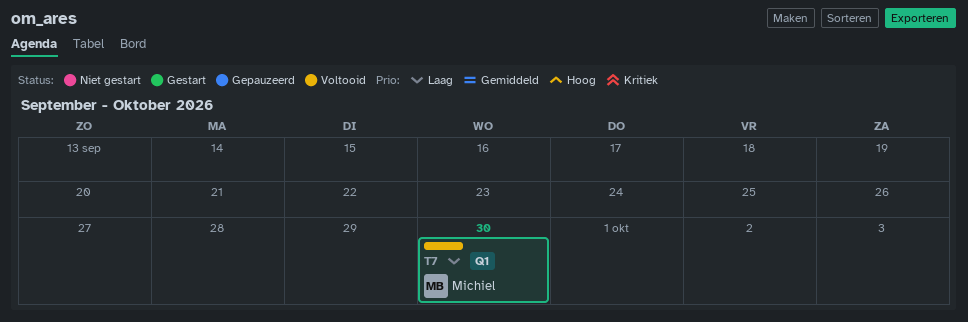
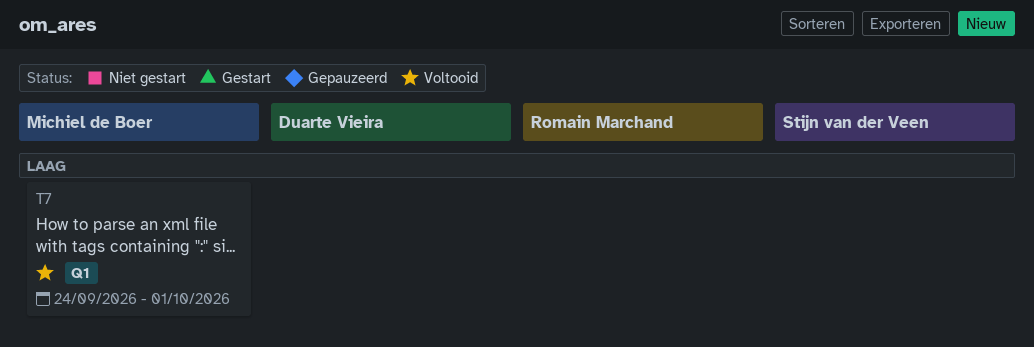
T7, due: Sep 30 -> Oct 1

